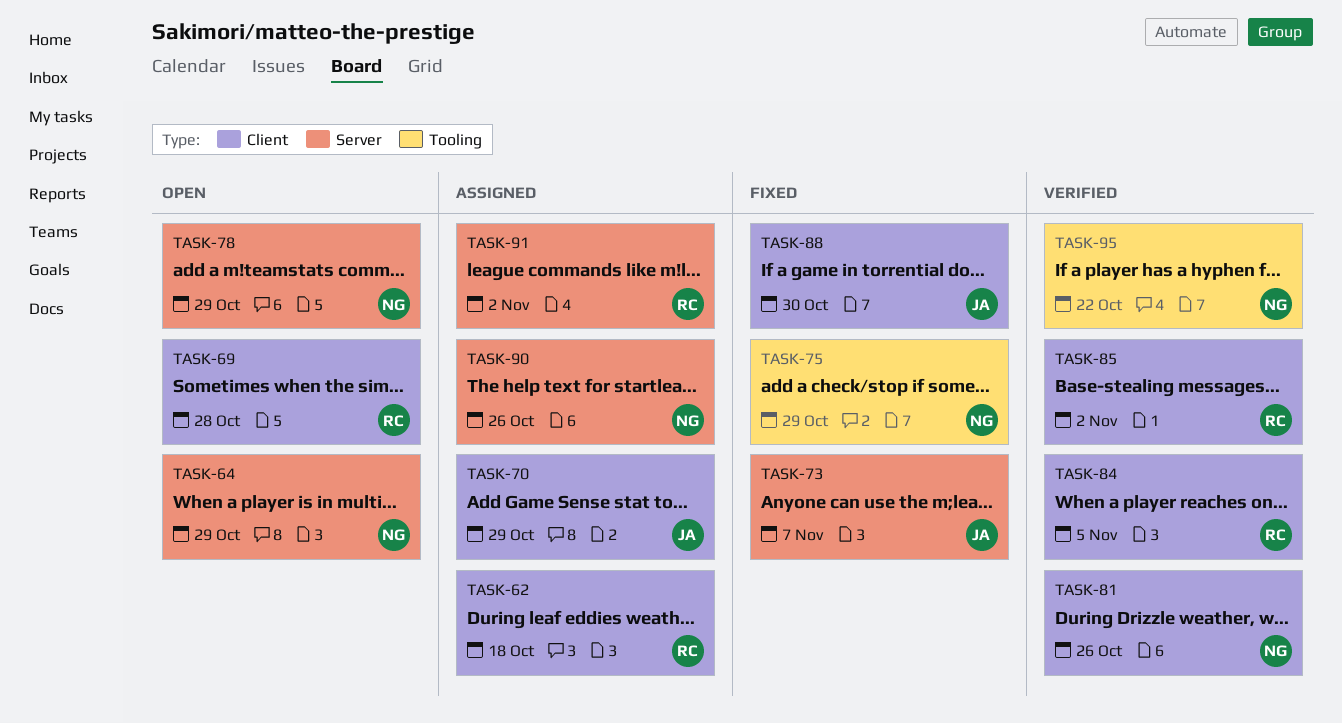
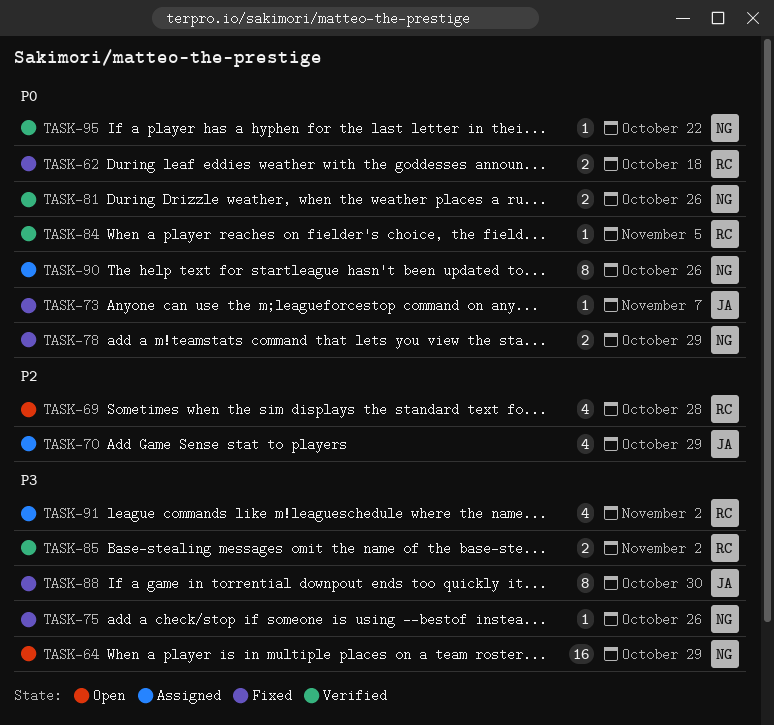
TASK-62, status: Assigned -> Fixed
TASK-75, due: Oct 29 -> Oct 26
TASK-78, status: Open -> Fixed

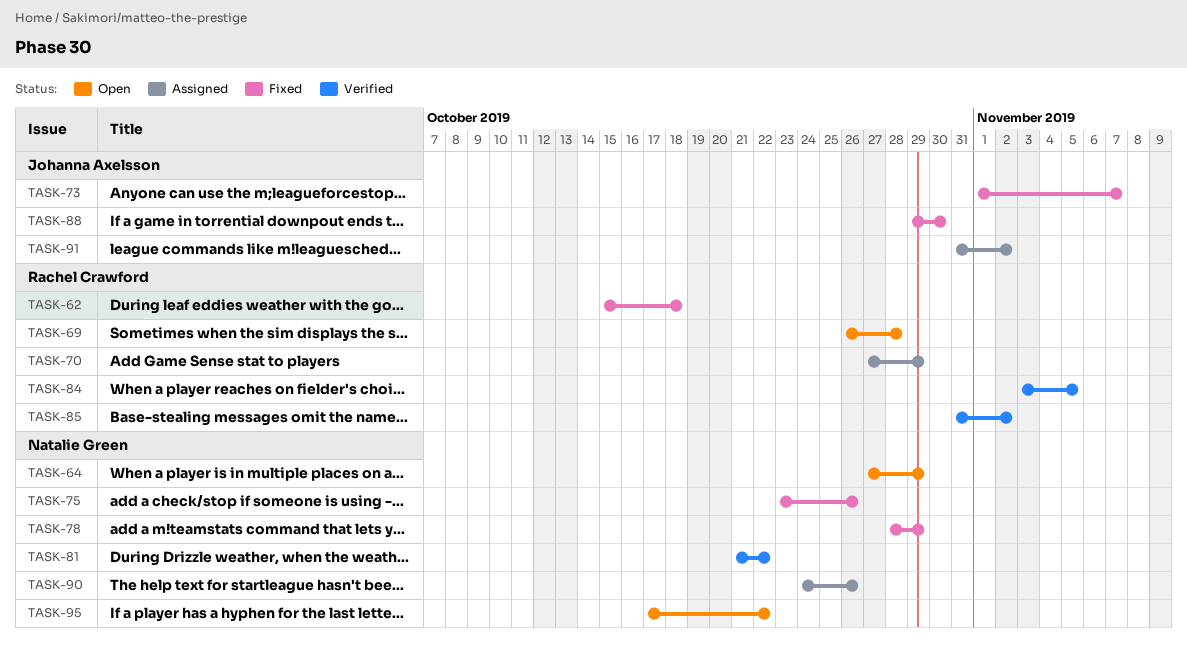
TASK-70, owner: Johanna Axelsson -> Rachel Crawford
TASK-81, due: Oct 26 -> Oct 22
TASK-91, owner: Rachel Crawford -> Johanna Axelsson
TASK-95, status: Verified -> Open

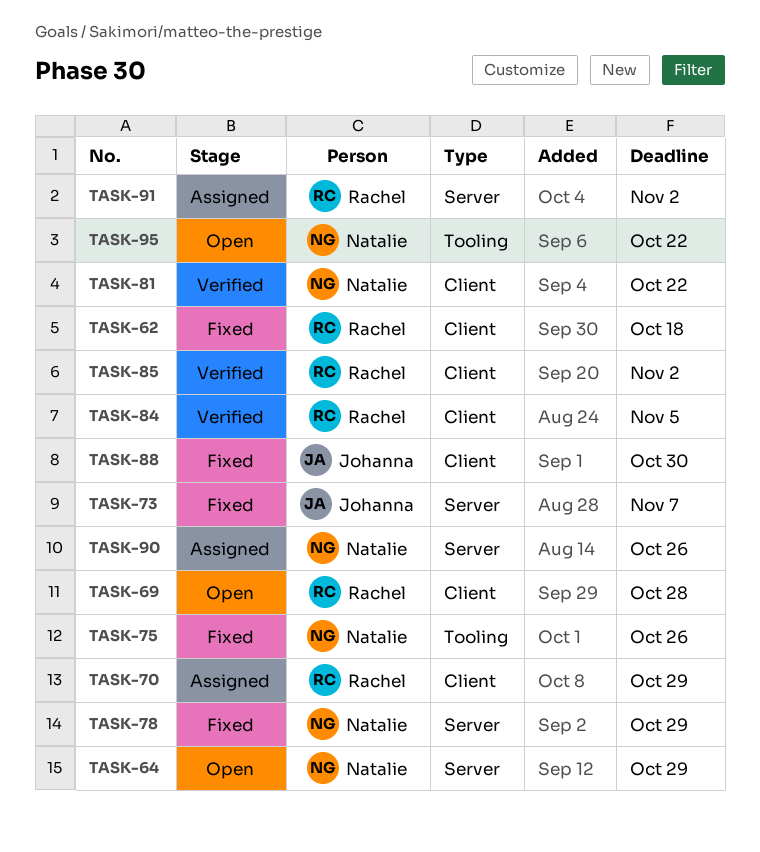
TASK-91, owner: Johanna Axelsson -> Rachel Crawford

